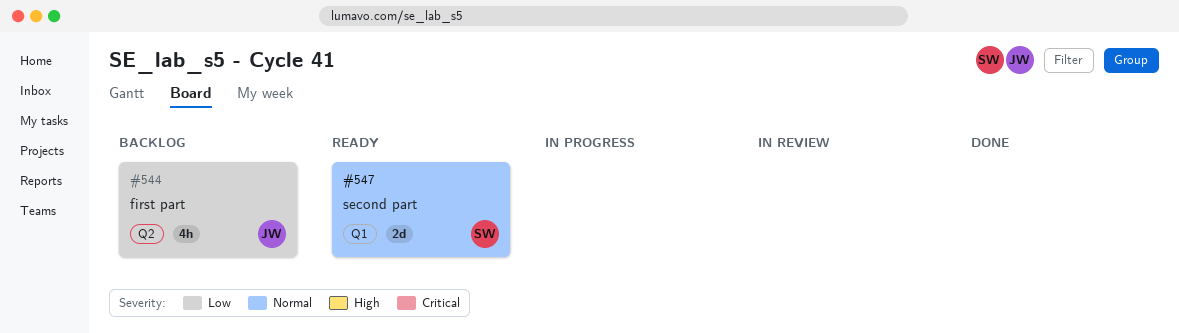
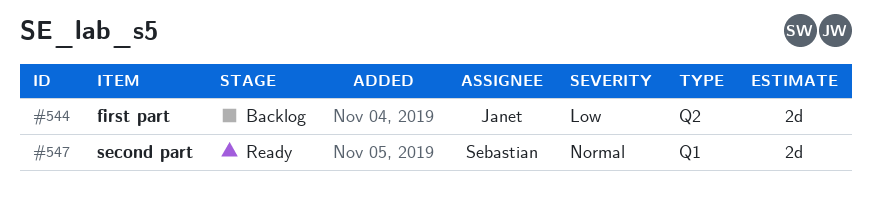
#544, estimate: 4h -> 2d

